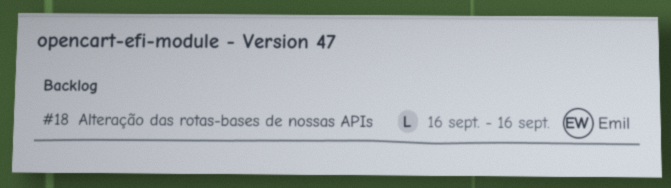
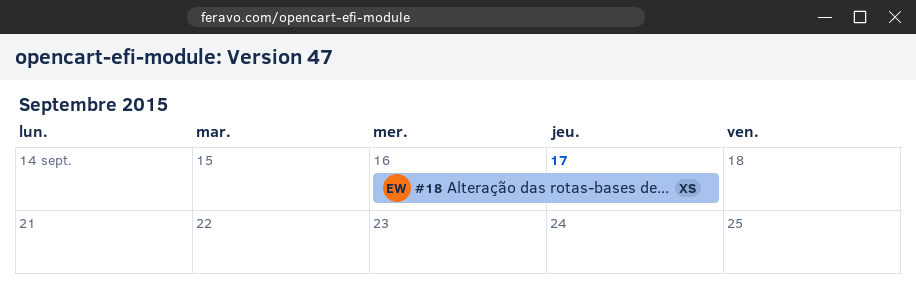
#18, estimate: L -> XS
#18, due: Sep 16 -> Sep 17

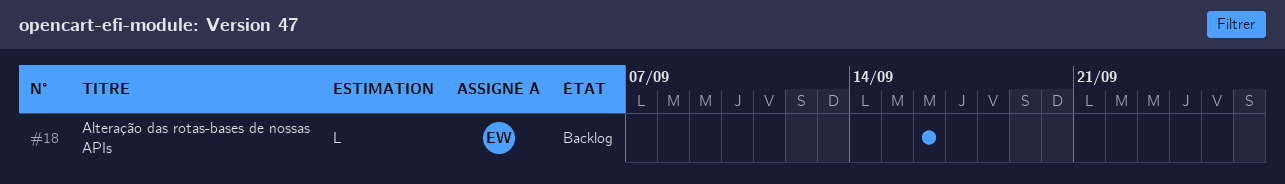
#18, estimate: XS -> L
#18, due: Sep 17 -> Sep 16

